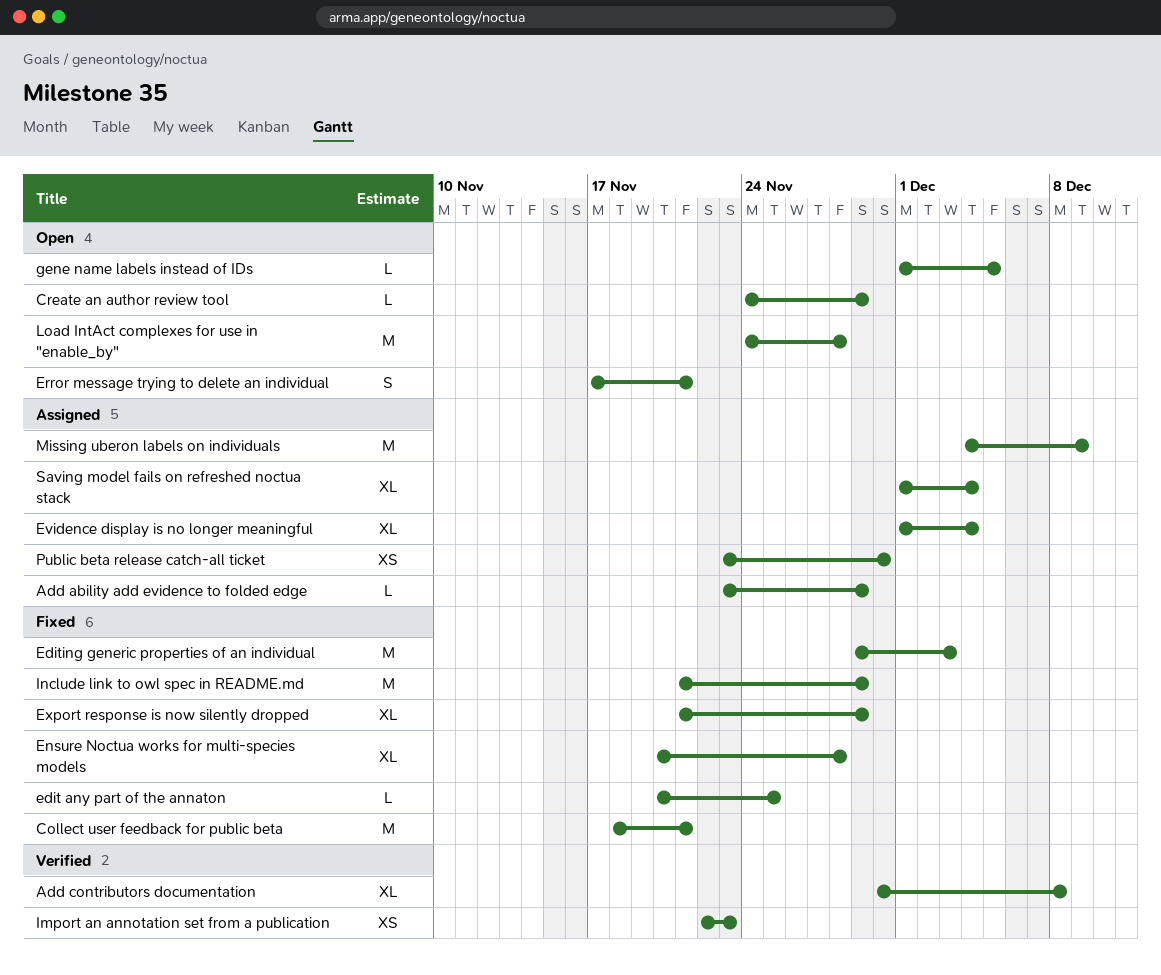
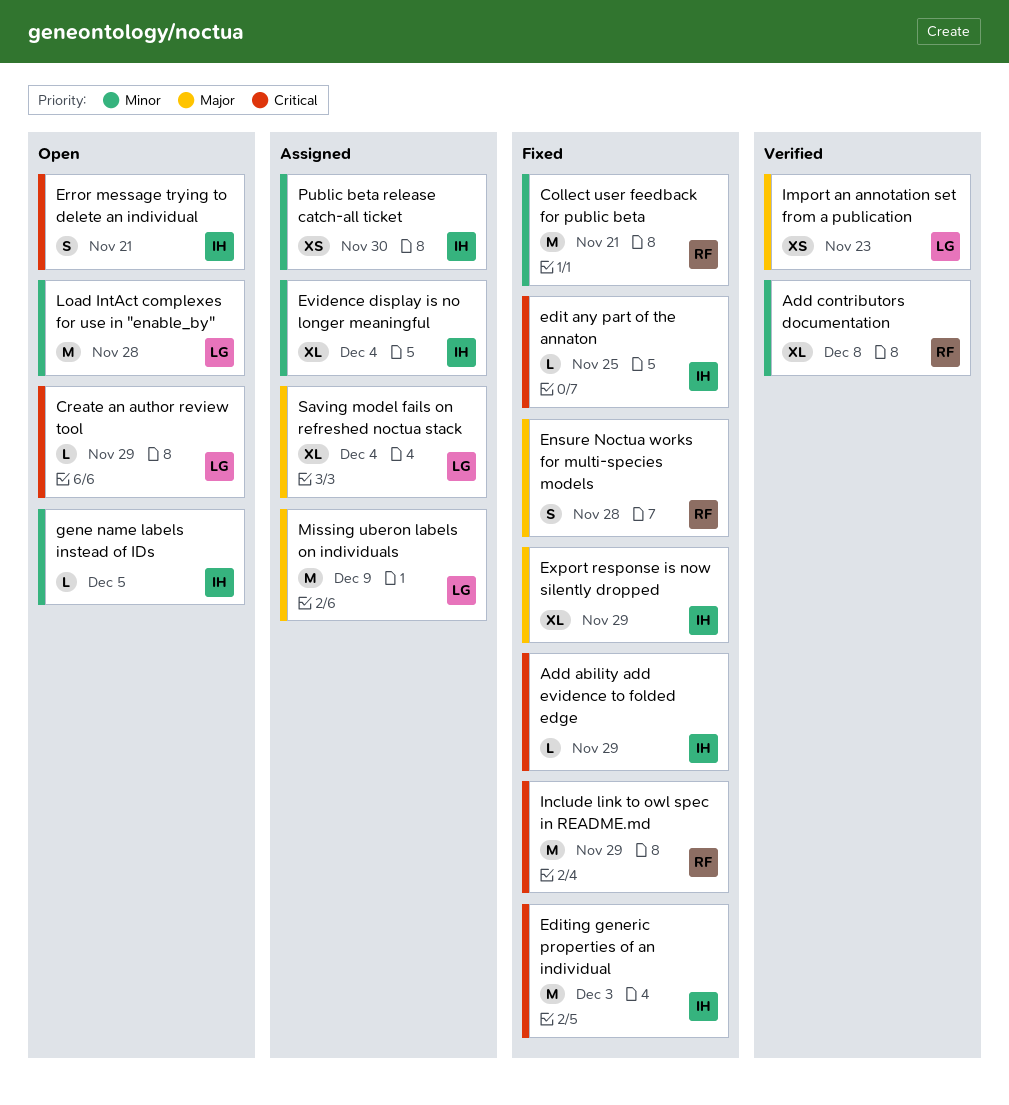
Add ability add evidence to folded edge, status: Assigned -> Fixed
Ensure Noctua works for multi-species models, estimate: XL -> S

